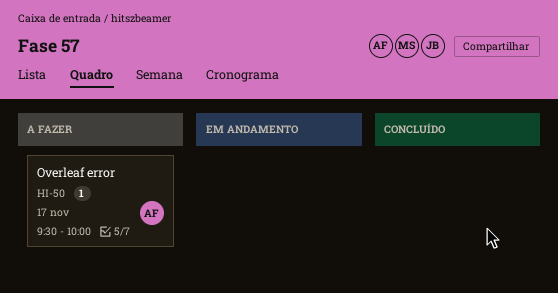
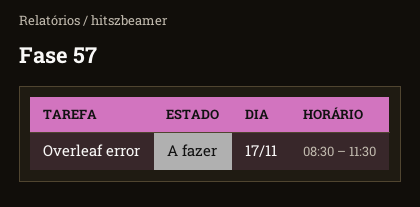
Overleaf error, begins: 09:30 -> 08:30
Overleaf error, ends: 10:00 -> 11:30

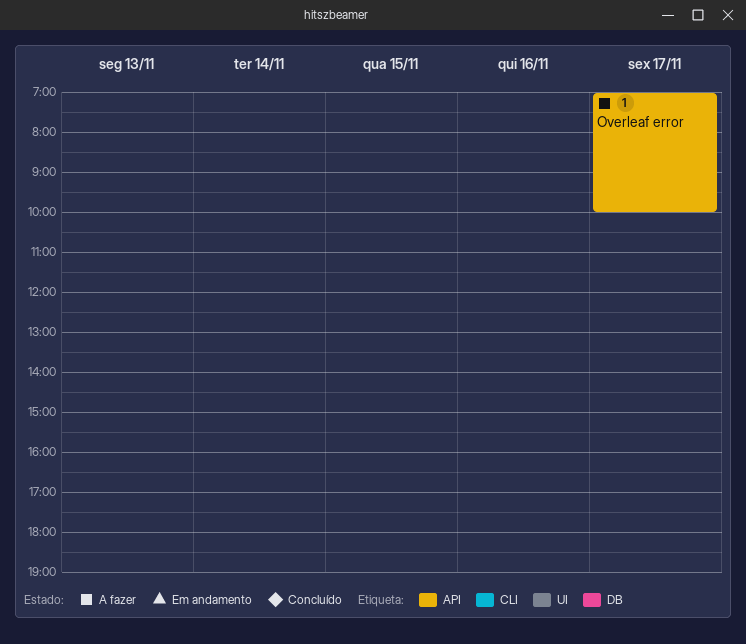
Overleaf error, begins: 08:30 -> 07:00
Overleaf error, ends: 11:30 -> 10:00

